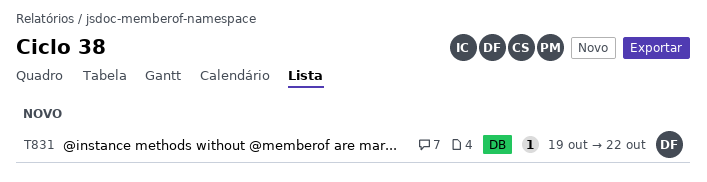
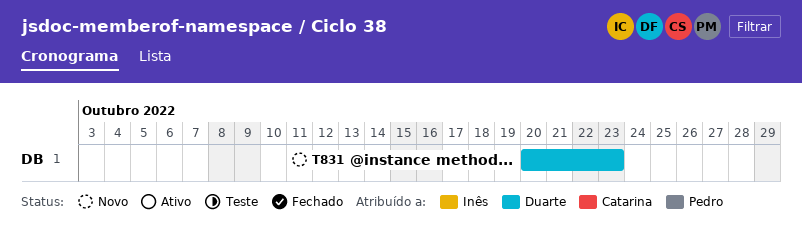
T831, start: Oct 19 -> Oct 20
T831, due: Oct 22 -> Oct 23

